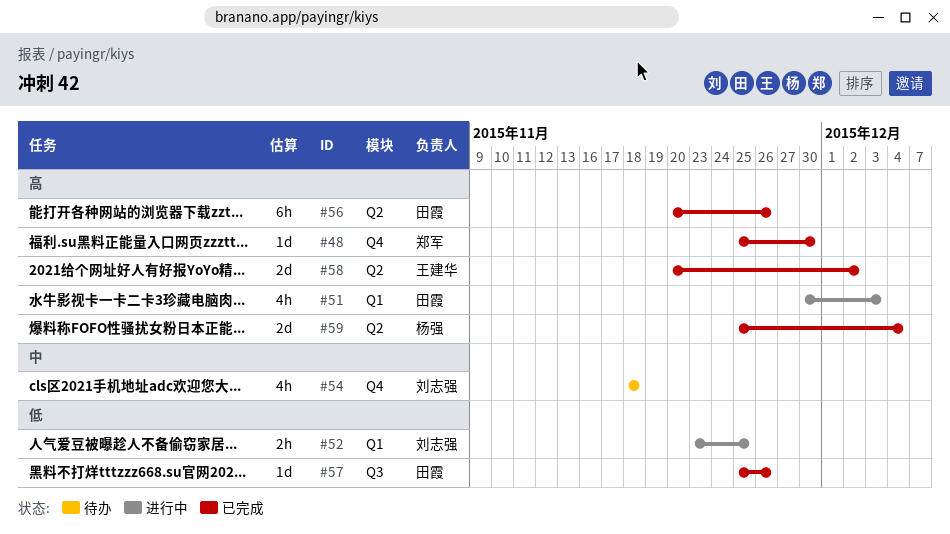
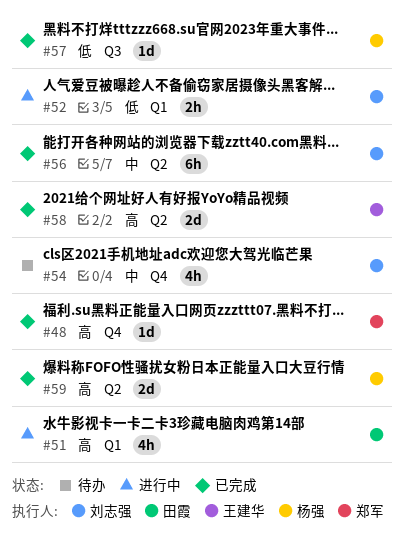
#56, owner: 田霞 -> 刘志强
#56, priority: 高 -> 中
#57, owner: 田霞 -> 杨强

